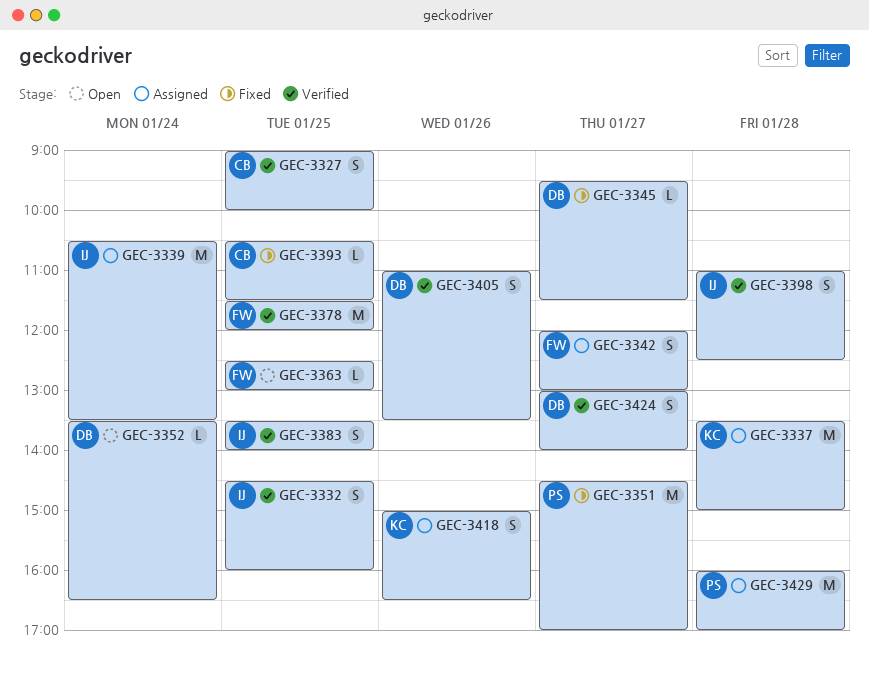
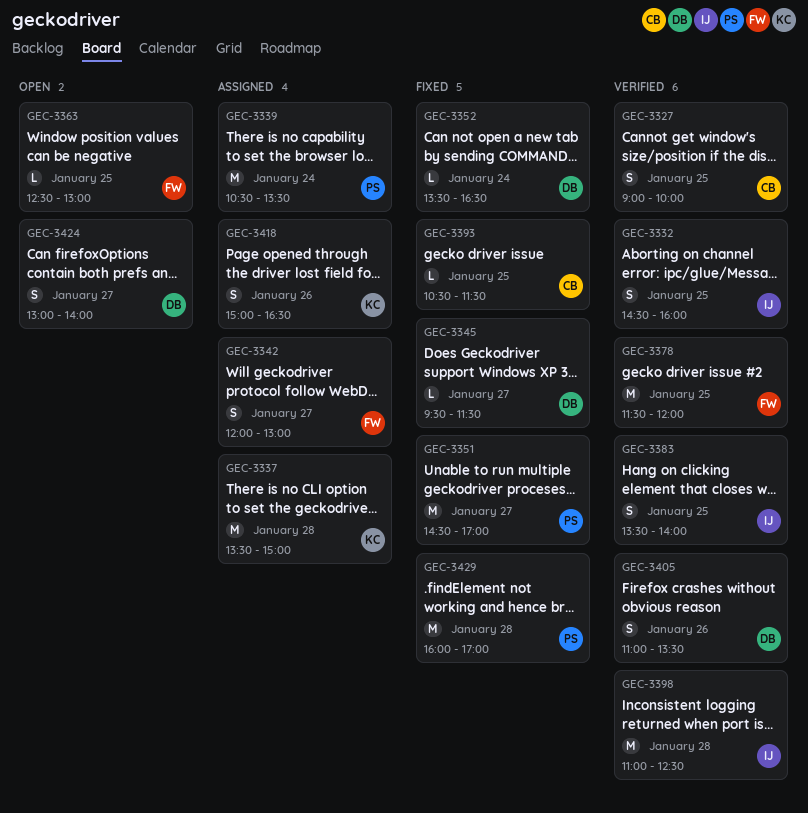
GEC-3339, owner: IJ -> PS
GEC-3352, status: Open -> Fixed
GEC-3398, estimate: S -> M
GEC-3424, status: Verified -> Open
GEC-3429, status: Assigned -> Fixed

